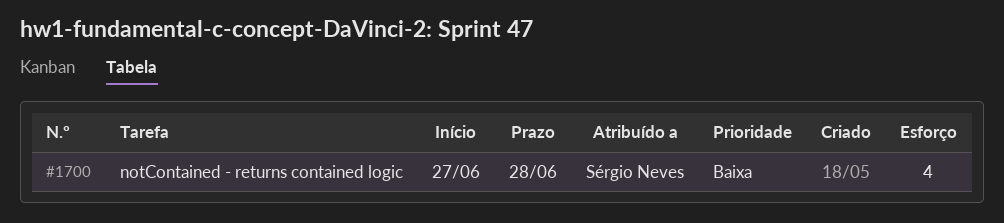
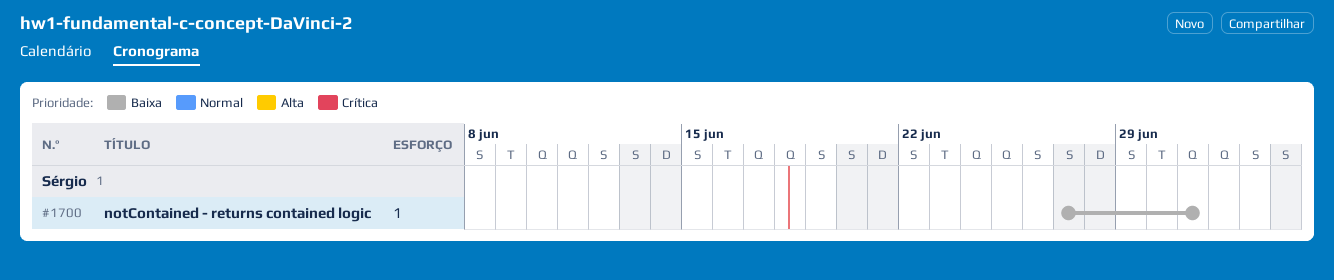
#1700, estimate: 4 -> 1
#1700, due: Jun 28 -> Jul 1

